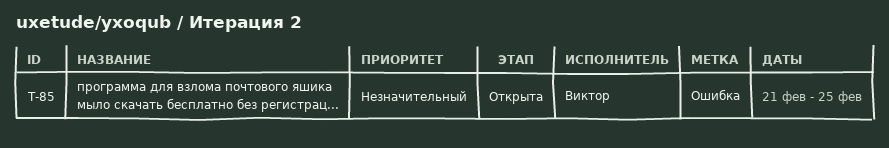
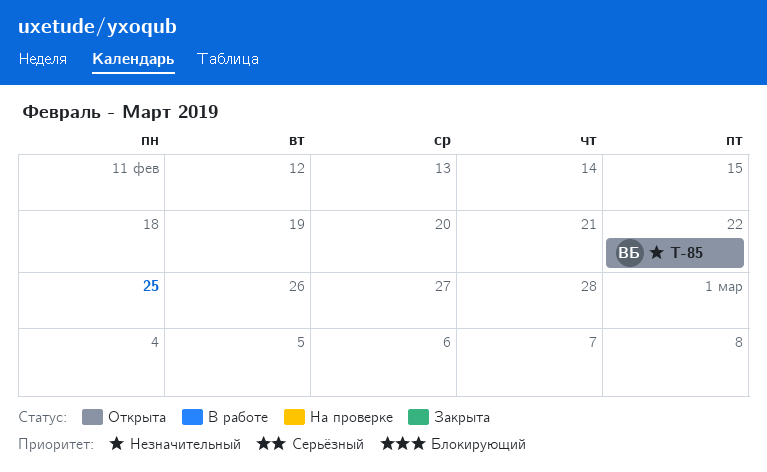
T-85, start: Feb 21 -> Feb 22
T-85, due: Feb 25 -> Feb 22

